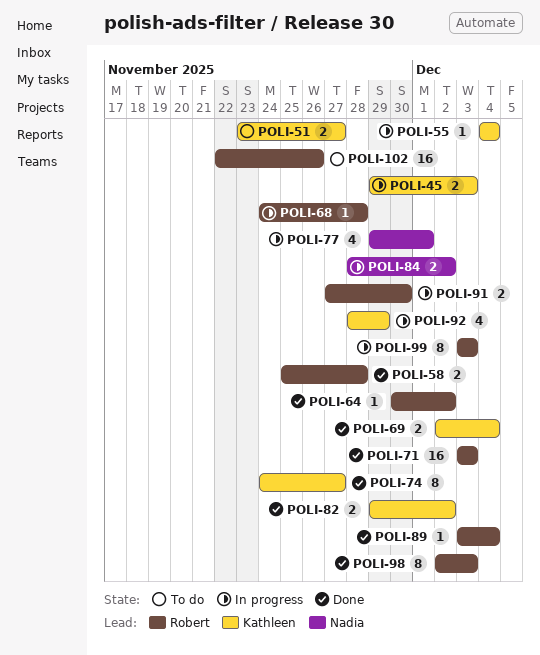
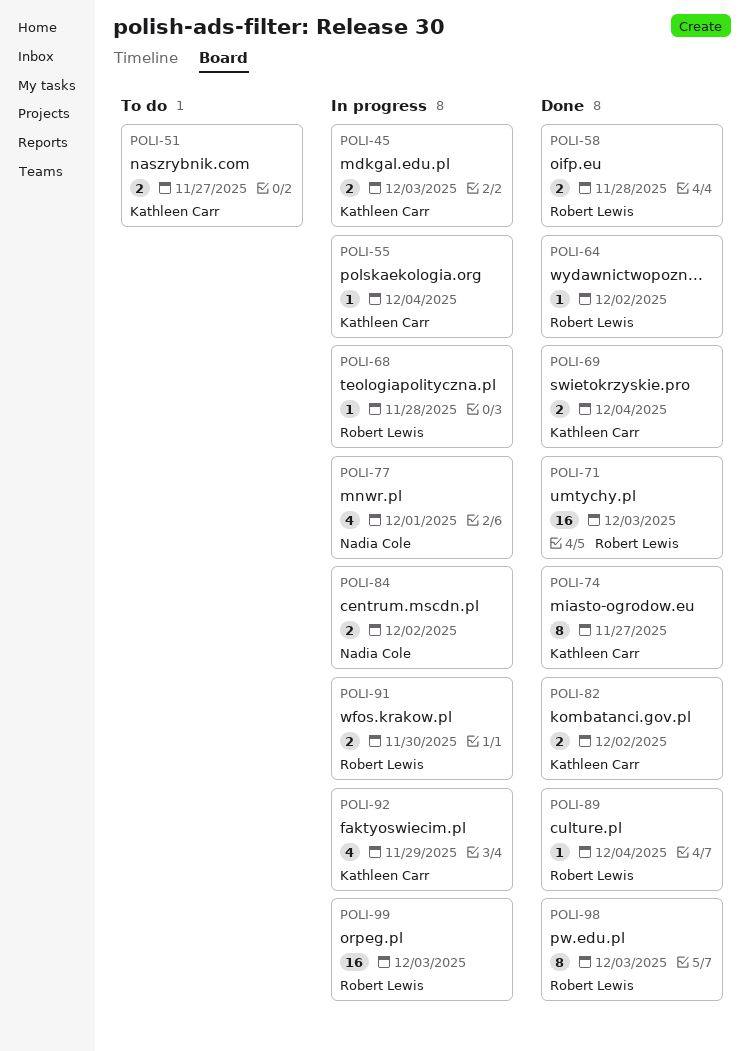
POLI-99, estimate: 8 -> 16
POLI-102: present -> none

